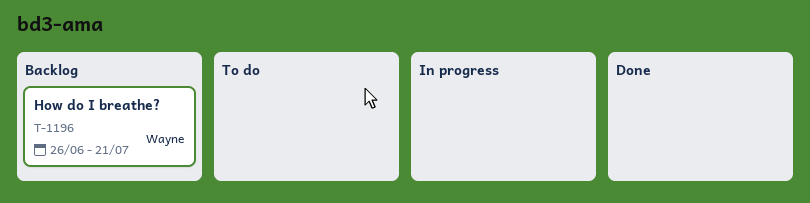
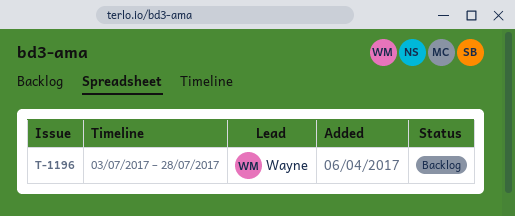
T-1196, start: Jun 26 -> Jul 3
T-1196, due: Jul 21 -> Jul 28

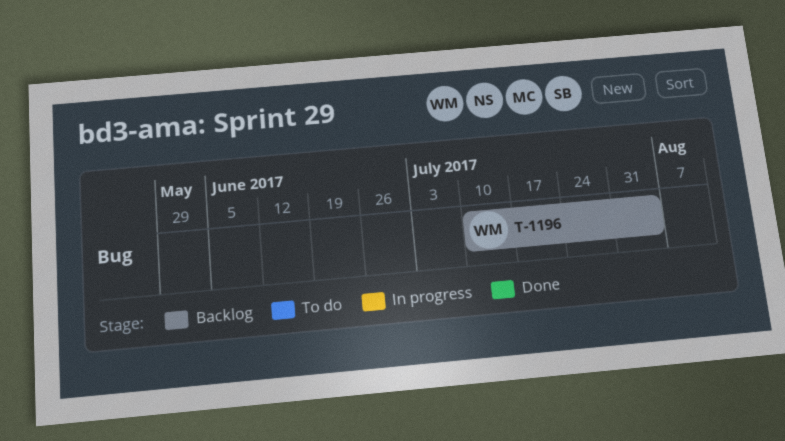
T-1196, start: Jul 3 -> Jul 10
T-1196, due: Jul 28 -> Aug 4

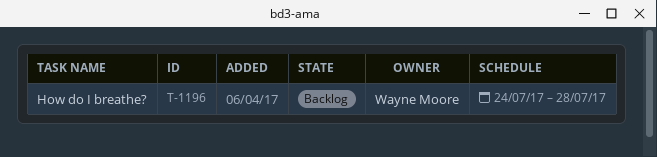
T-1196, start: Jul 10 -> Jul 24
T-1196, due: Aug 4 -> Jul 28

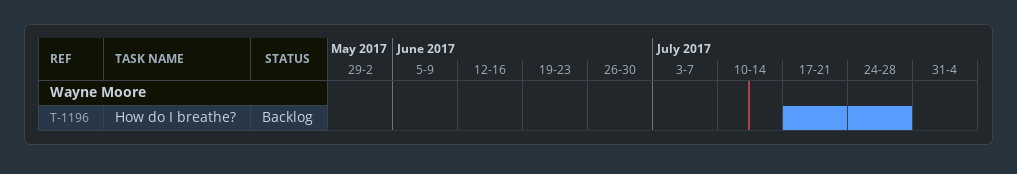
T-1196, start: Jul 24 -> Jul 17

